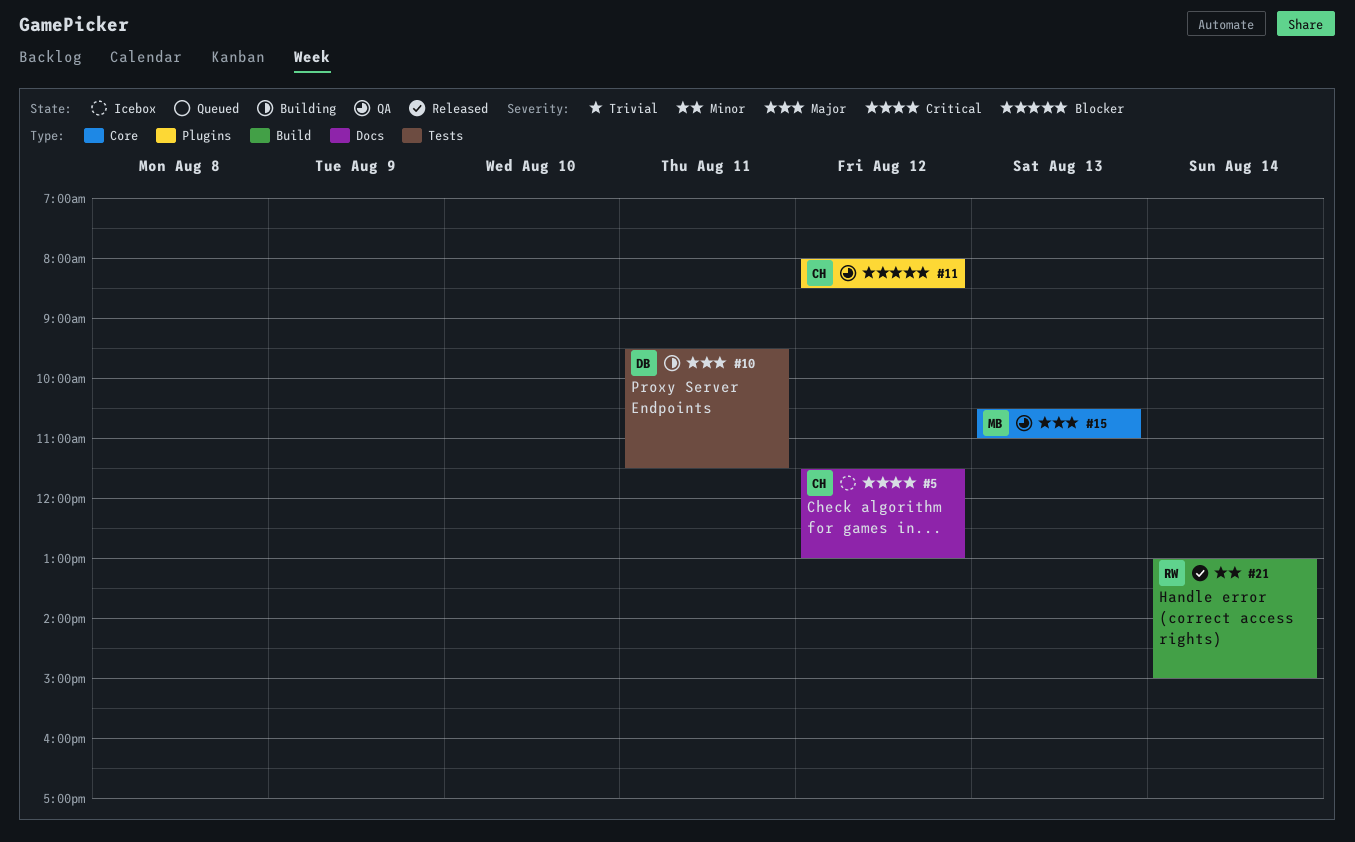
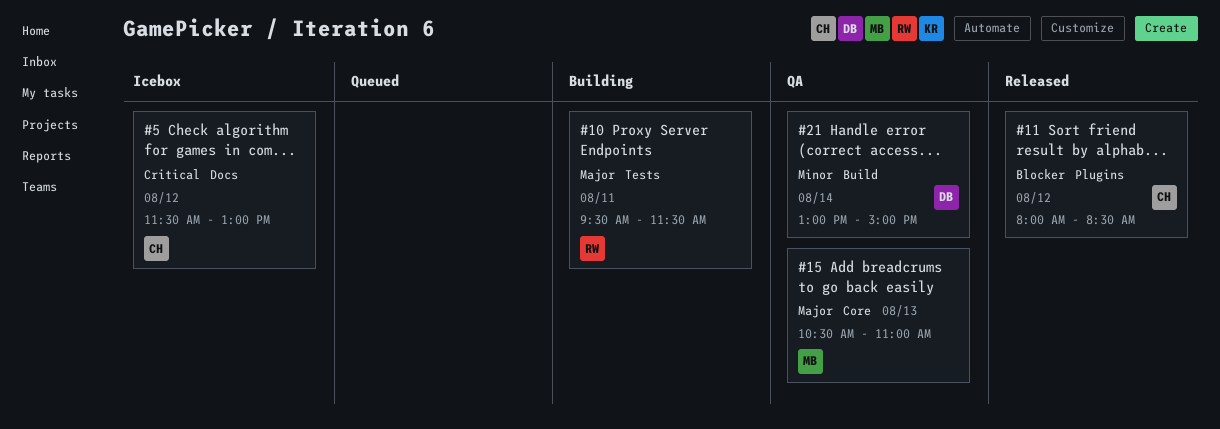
#10, owner: DB -> RW
#11, status: QA -> Released
#21, status: Released -> QA
#21, owner: RW -> DB

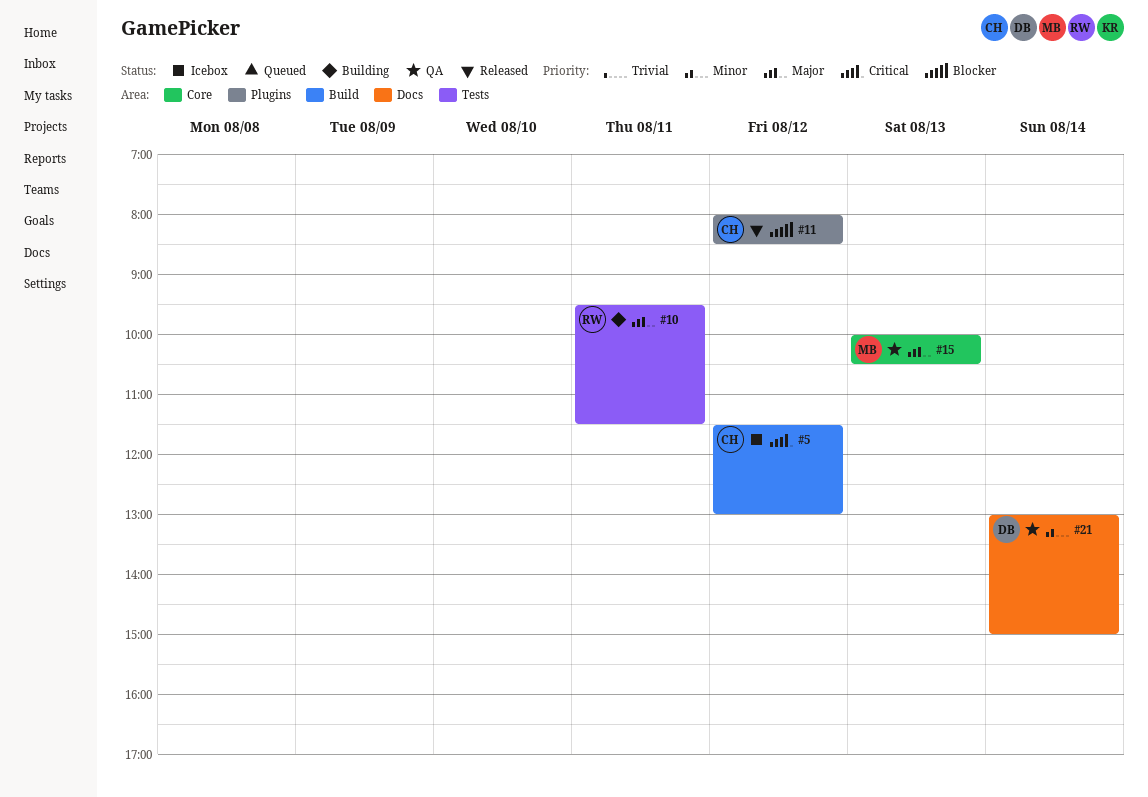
#5, label: Docs -> Build
#15, begins: 10:30 -> 10:00
#15, ends: 11:00 -> 10:30
#21, label: Build -> Docs

